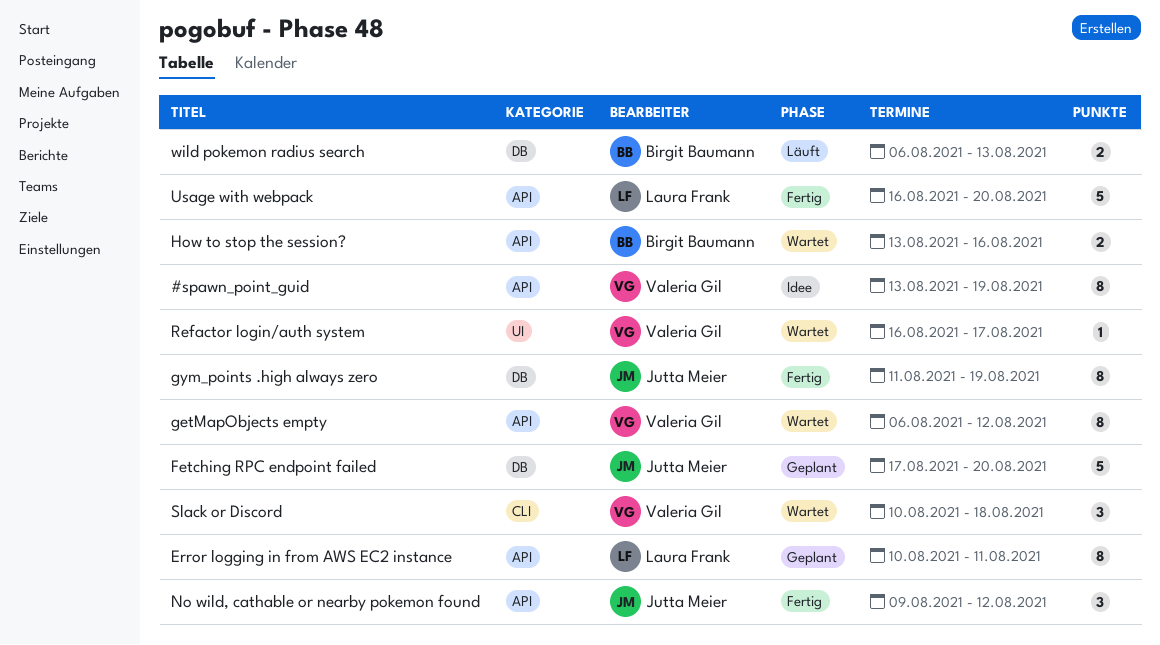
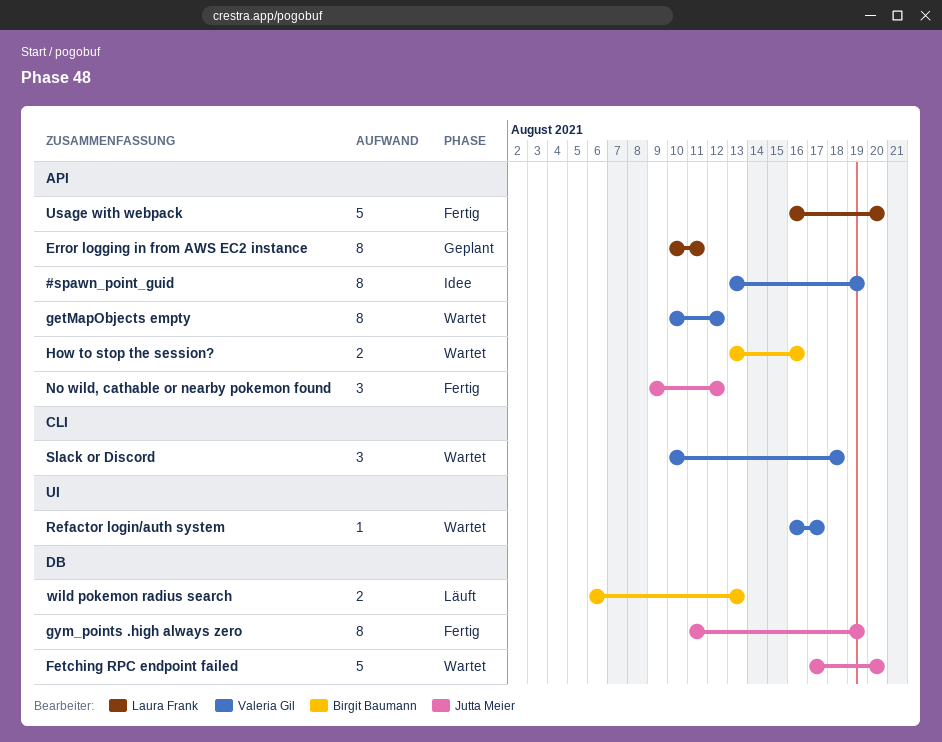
Fetching RPC endpoint failed, status: Geplant -> Wartet
getMapObjects empty, start: Aug 6 -> Aug 10

